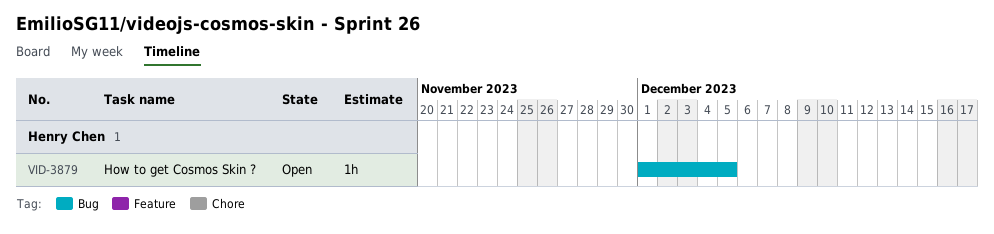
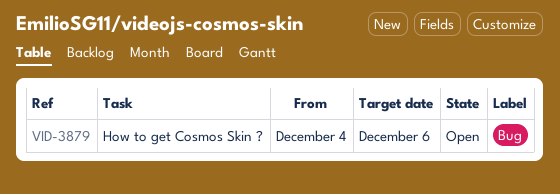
VID-3879, start: Dec 1 -> Dec 4
VID-3879, due: Dec 5 -> Dec 6

